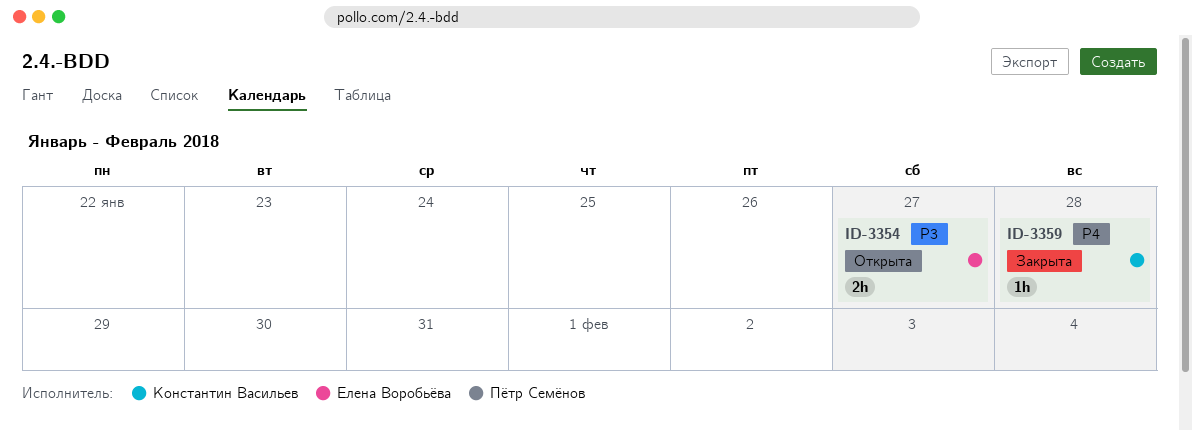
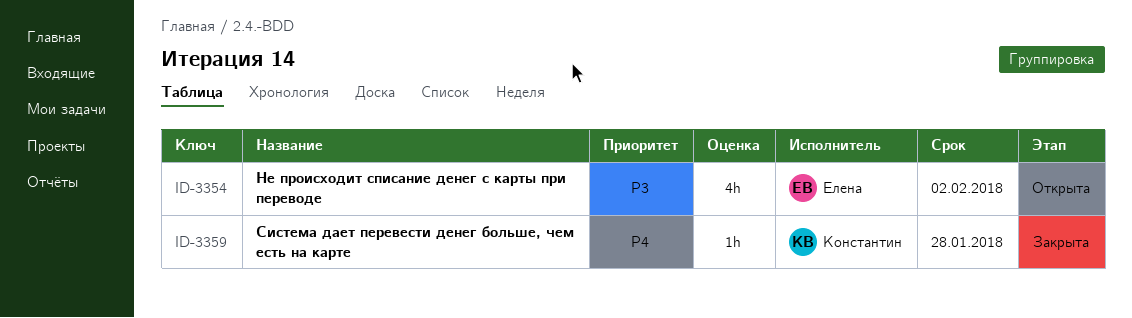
ID-3354, estimate: 2h -> 4h
ID-3354, due: Jan 27 -> Feb 2

